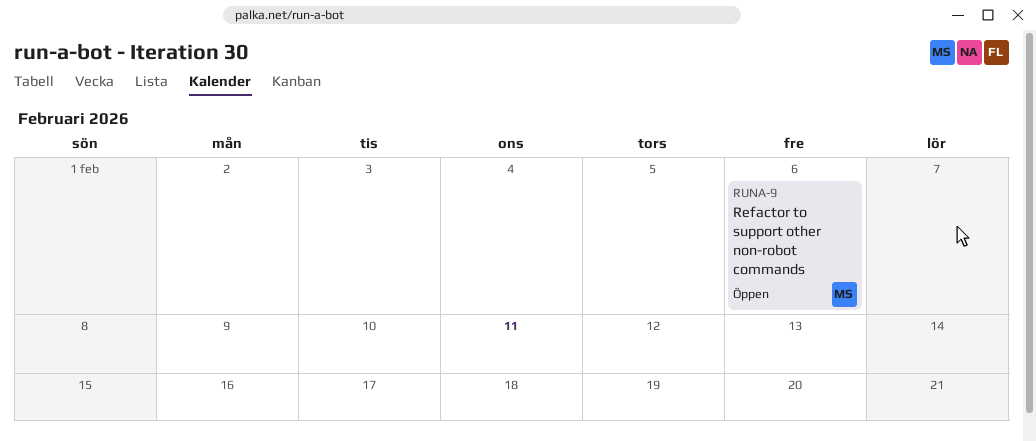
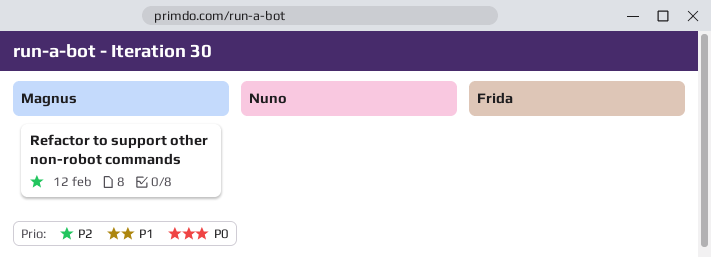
Refactor to support other non-robot commands, due: Feb 6 -> Feb 12

